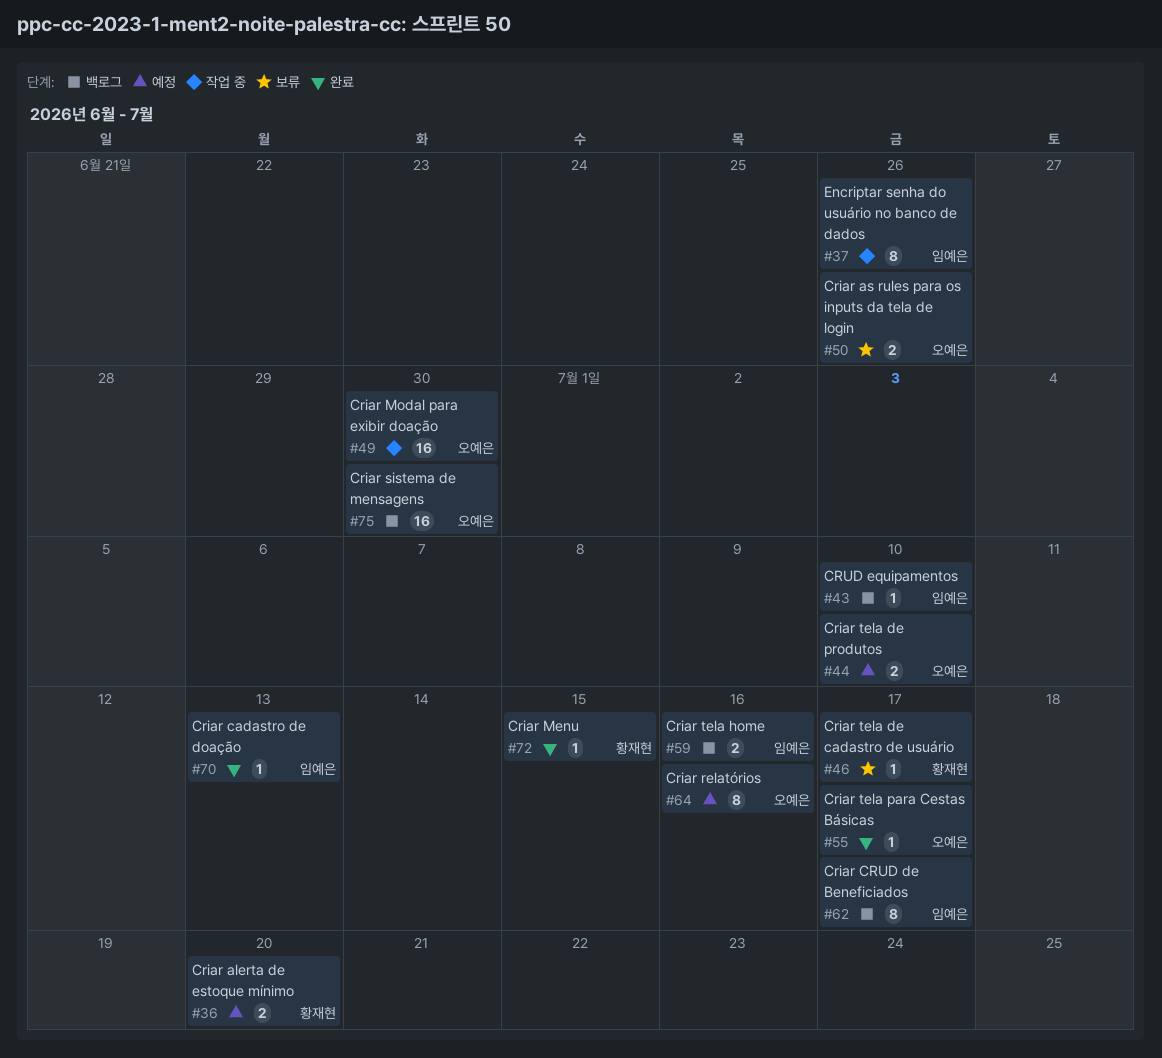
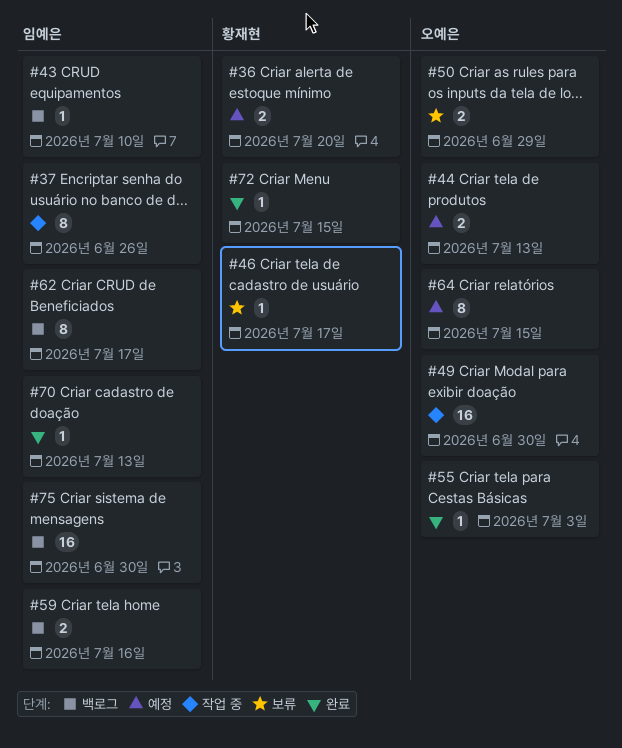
#44, due: Jul 10 -> Jul 13
#50, due: Jun 26 -> Jun 29
#55, due: Jul 17 -> Jul 3
#64, due: Jul 16 -> Jul 15
#75, owner: 오예은 -> 임예은

